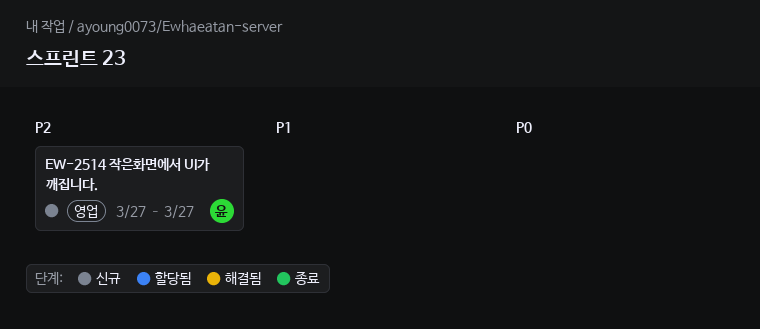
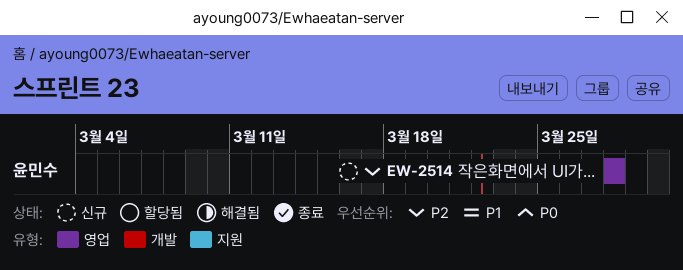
EW-2514, start: Mar 27 -> Mar 28
EW-2514, due: Mar 27 -> Mar 28

